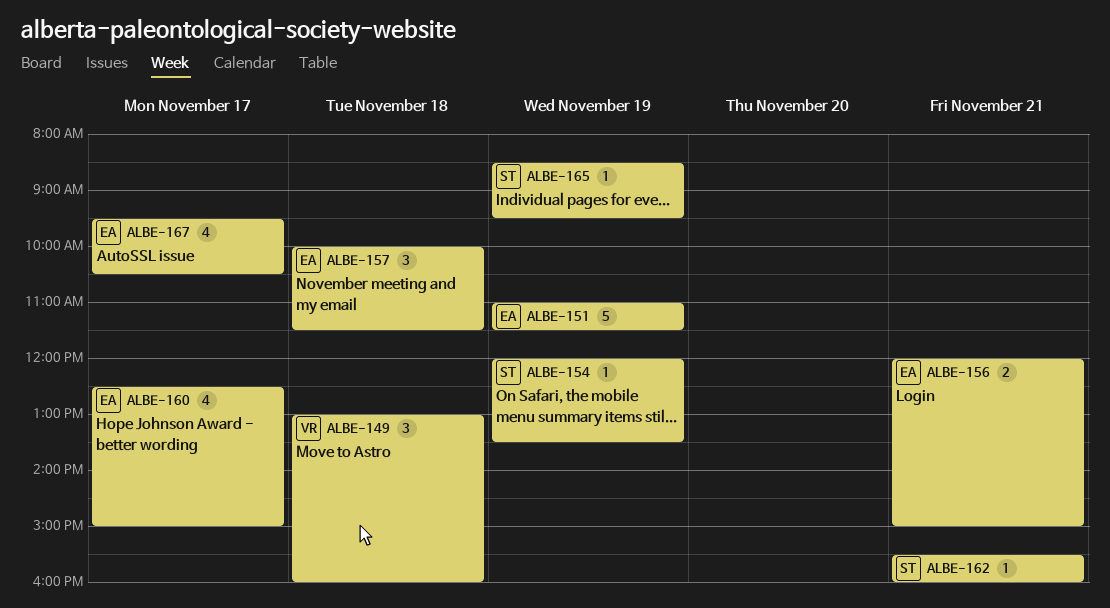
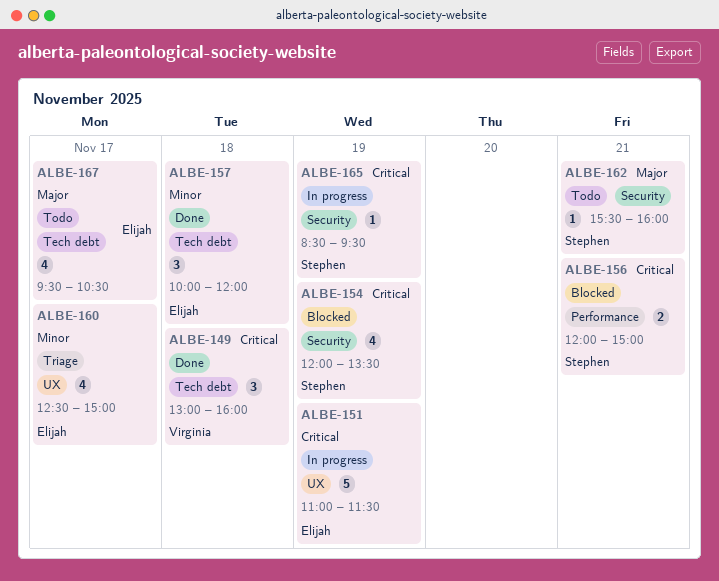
ALBE-154, estimate: 1 -> 4
ALBE-156, owner: Elijah -> Stephen
ALBE-157, ends: 11:30 -> 12:00

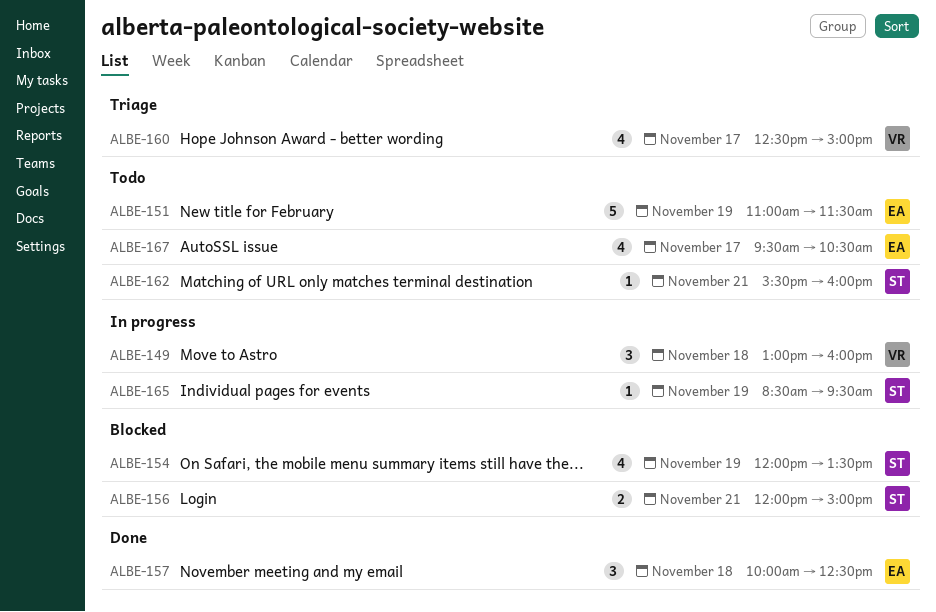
ALBE-149, status: Done -> In progress
ALBE-151, status: In progress -> Todo
ALBE-157, ends: 12:00 -> 12:30
ALBE-160, owner: Elijah -> Virginia

